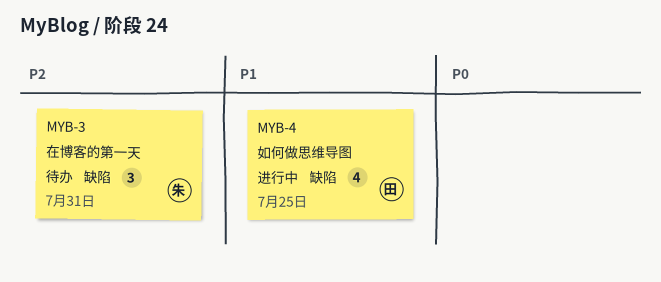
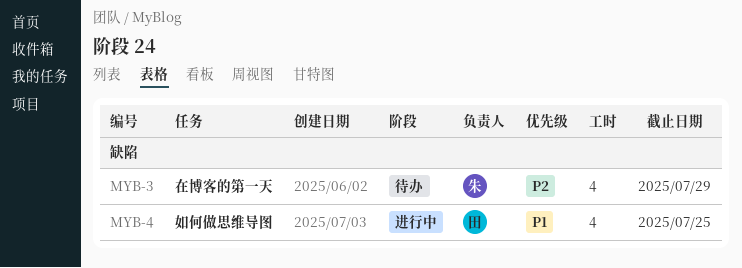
MYB-3, estimate: 3 -> 4
MYB-3, due: Jul 31 -> Jul 29

